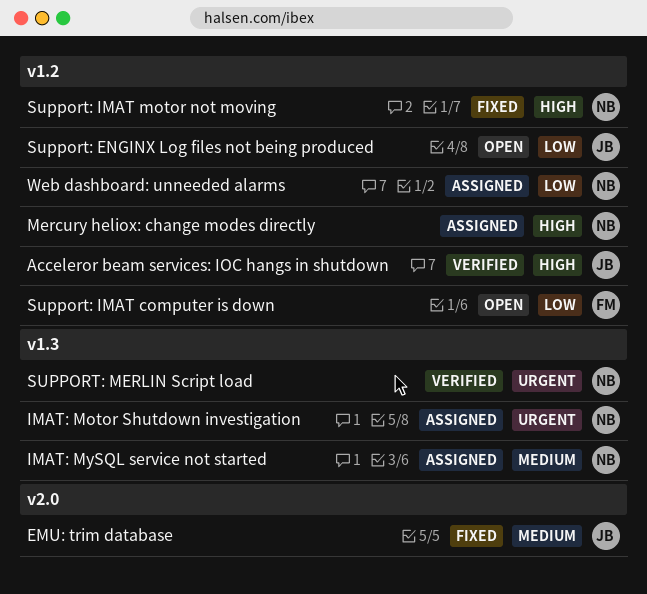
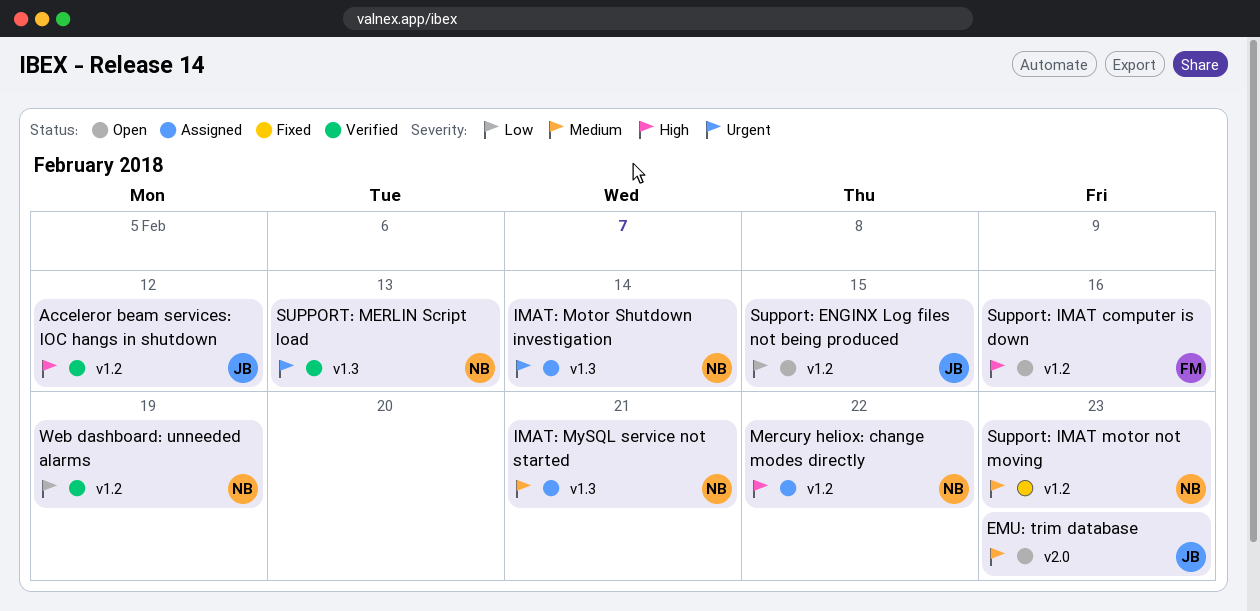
EMU: trim database, status: Fixed -> Open
Support: IMAT computer is down, priority: Low -> High
Support: IMAT motor not moving, priority: High -> Medium
Web dashboard: unneeded alarms, status: Assigned -> Verified

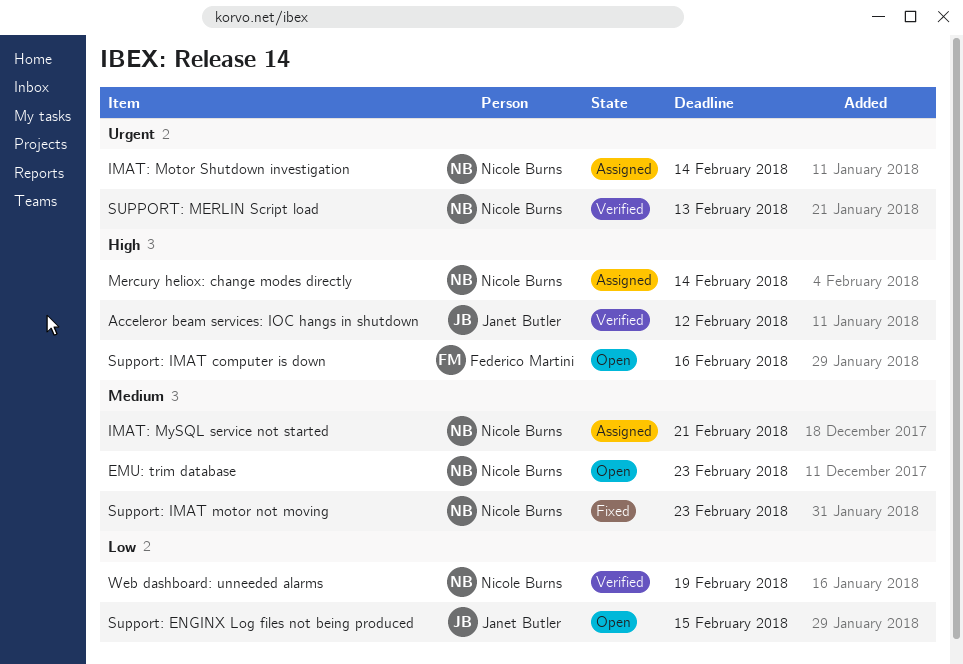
EMU: trim database, owner: Janet Butler -> Nicole Burns
Mercury heliox: change modes directly, due: Feb 22 -> Feb 14

